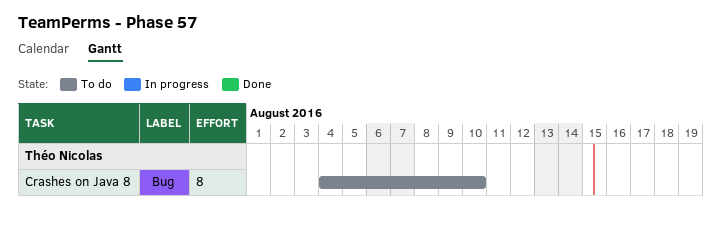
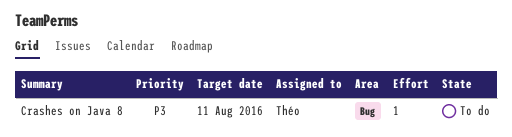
Crashes on Java 8, estimate: 8 -> 1
Crashes on Java 8, due: Aug 10 -> Aug 11

